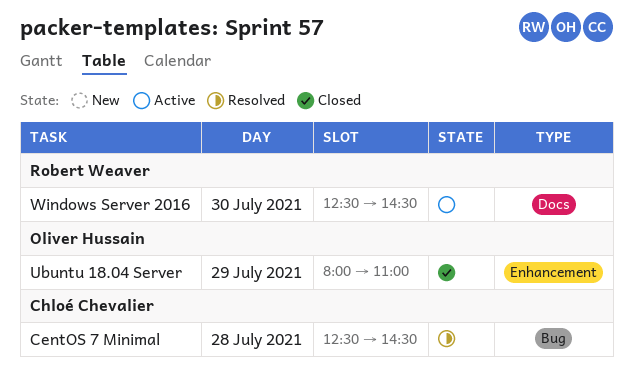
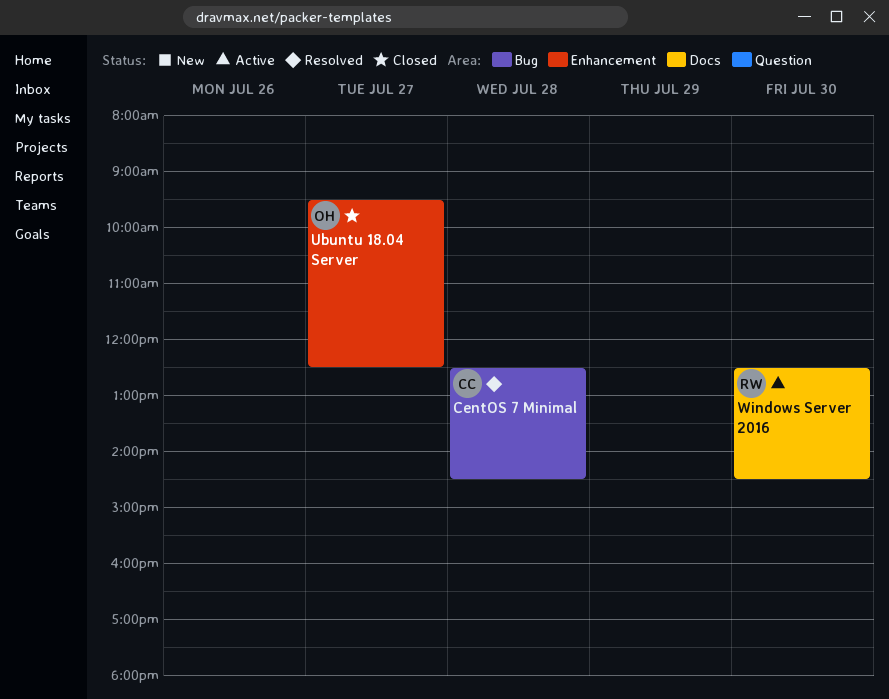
Ubuntu 18.04 Server, day: Jul 29 -> Jul 27
Ubuntu 18.04 Server, begins: 08:00 -> 09:30
Ubuntu 18.04 Server, ends: 11:00 -> 12:30

